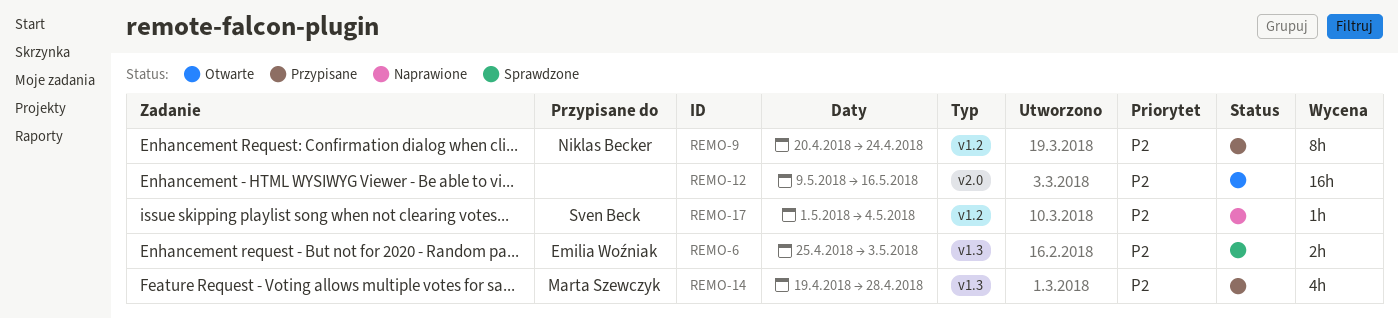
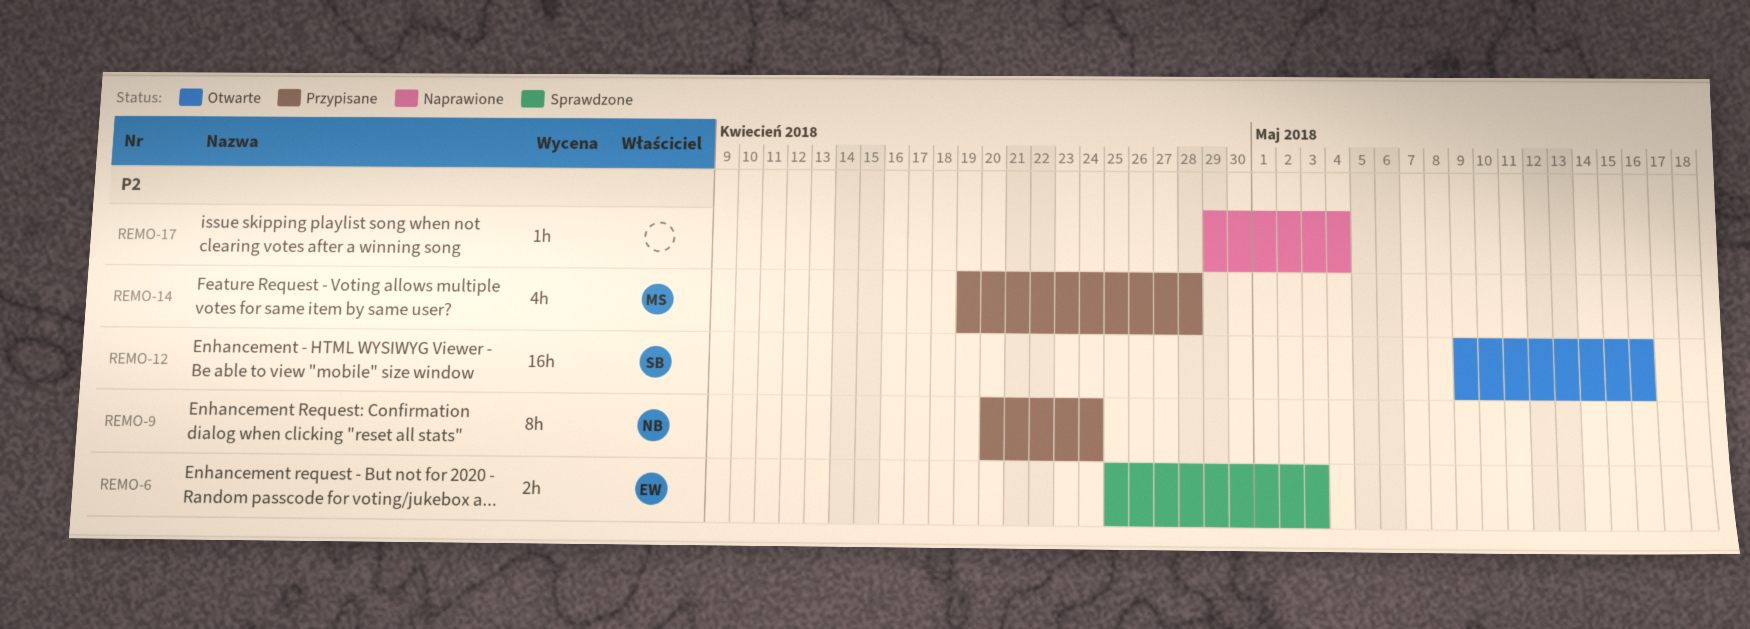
REMO-12, owner: none -> Sven Beck
REMO-17, owner: Sven Beck -> none
REMO-17, start: May 1 -> Apr 29

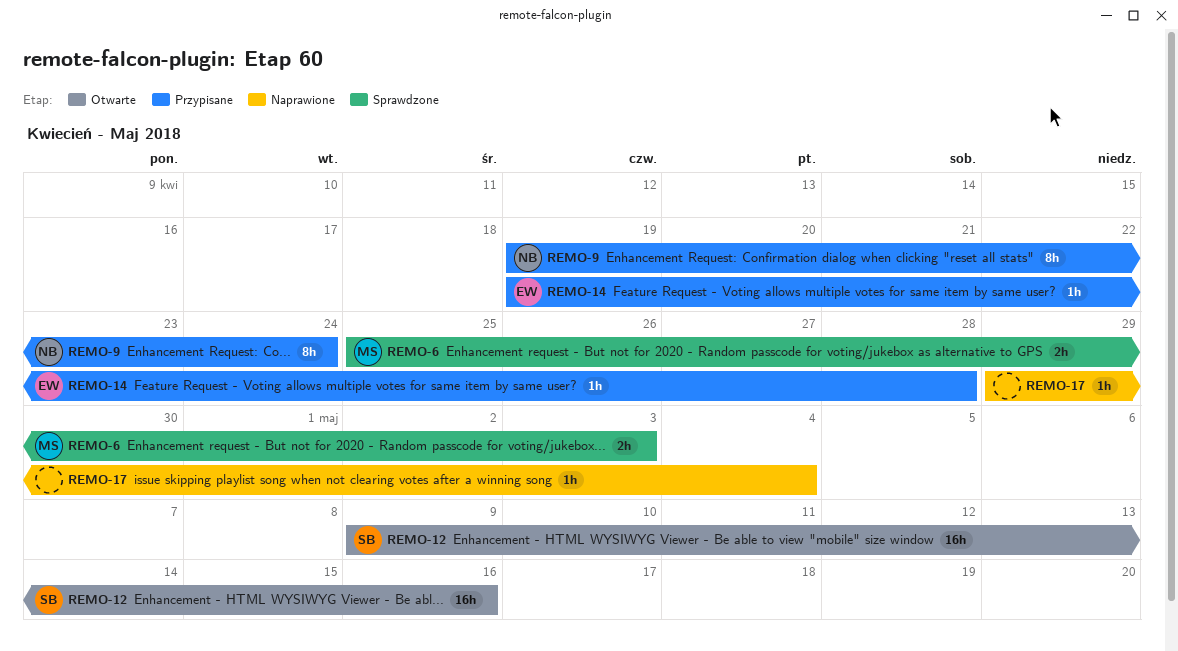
REMO-6, owner: EW -> MS
REMO-9, start: Apr 20 -> Apr 19
REMO-14, owner: MS -> EW
REMO-14, estimate: 4h -> 1h

